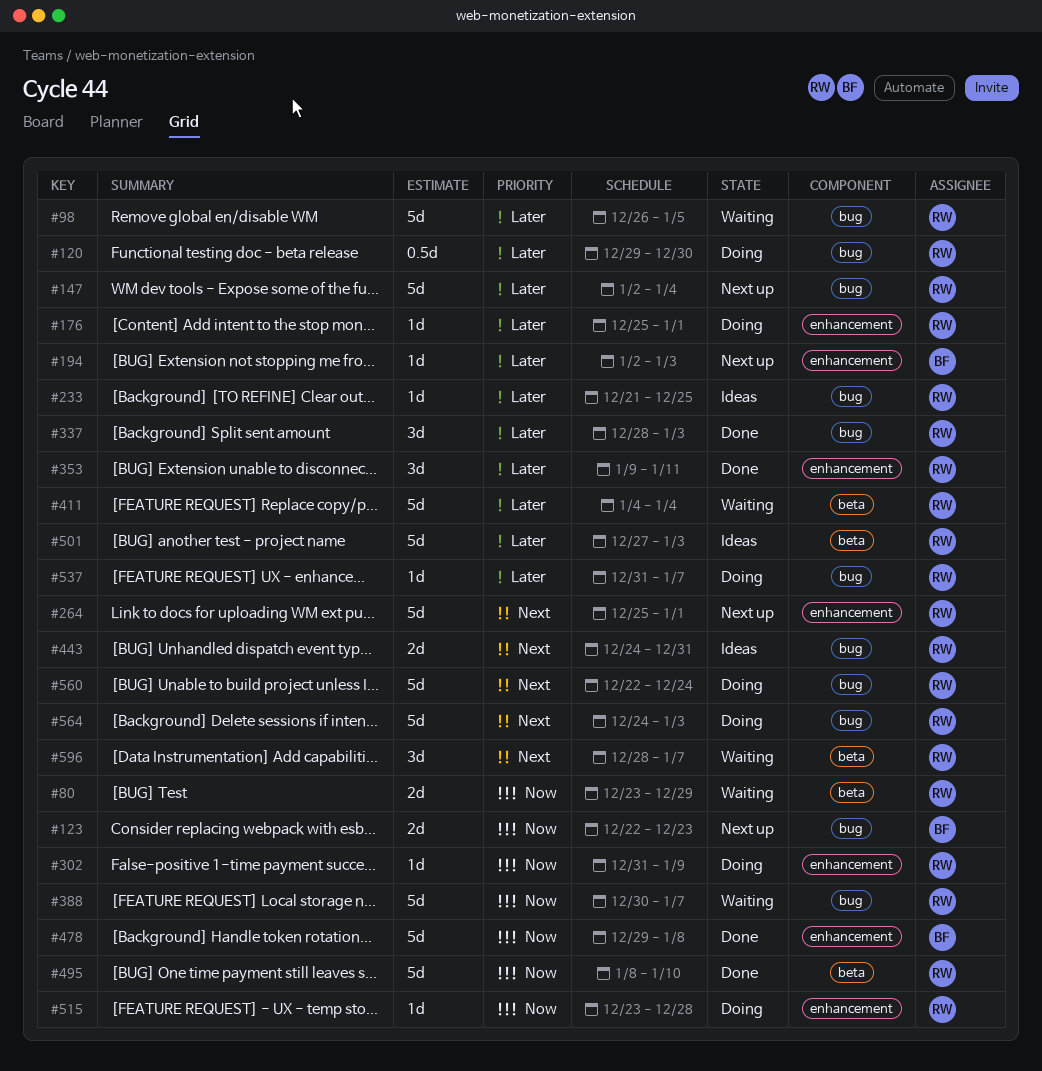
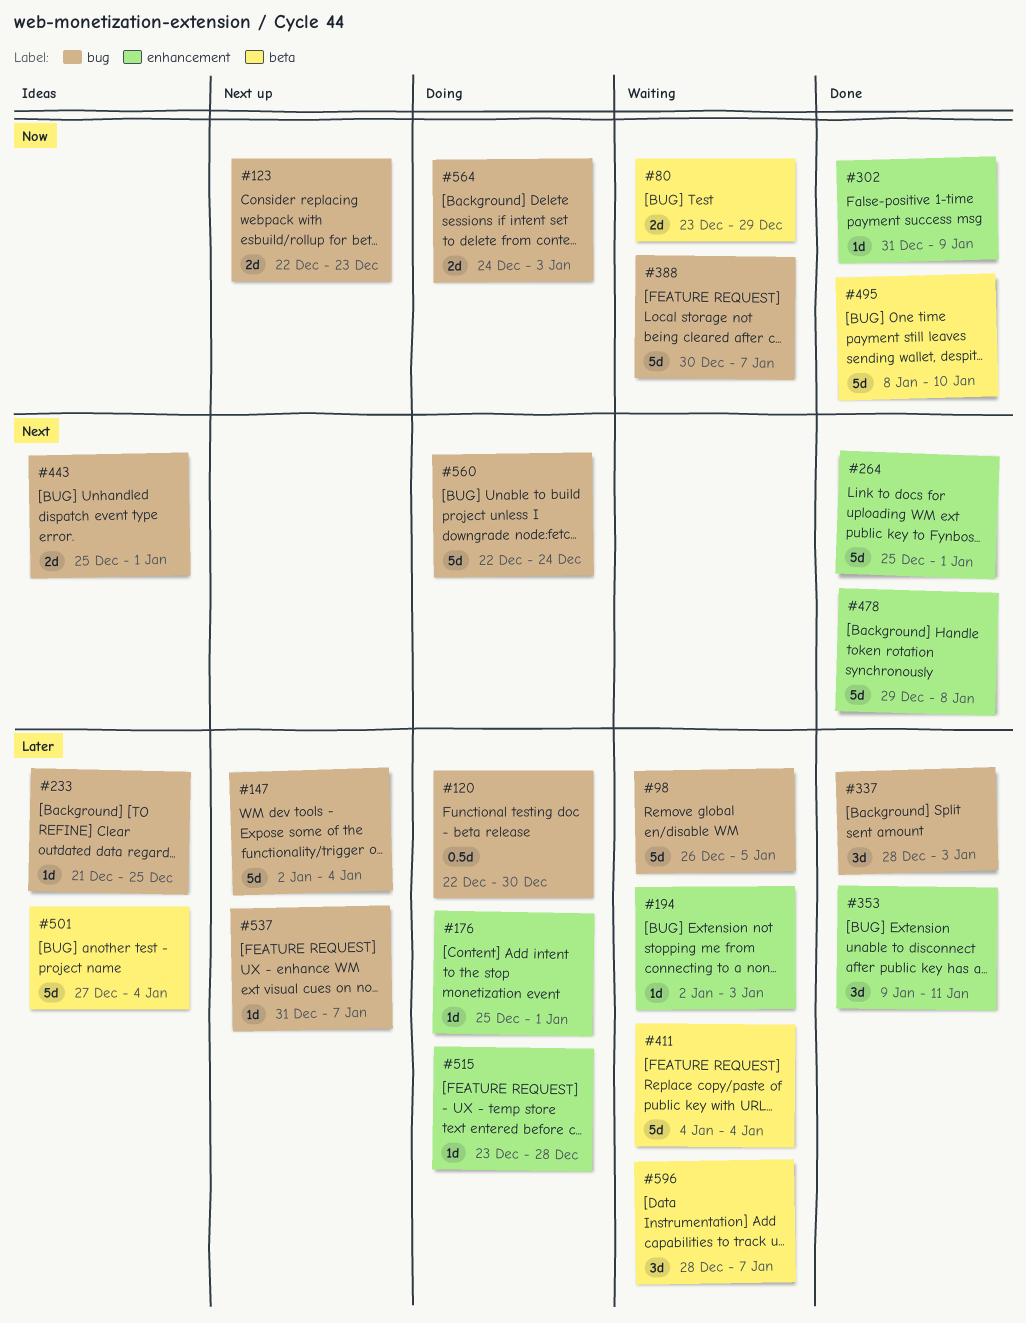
#120, start: Dec 29 -> Dec 22
#194, status: Next up -> Waiting
#264, status: Next up -> Done
#302, status: Doing -> Done
#443, start: Dec 24 -> Dec 25
#443, due: Dec 31 -> Jan 1
#478, priority: Now -> Next
#501, due: Jan 3 -> Jan 4
#515, priority: Now -> Later
#537, status: Doing -> Next up
#564, priority: Next -> Now
#564, estimate: 5d -> 2d
#596, priority: Next -> Later

